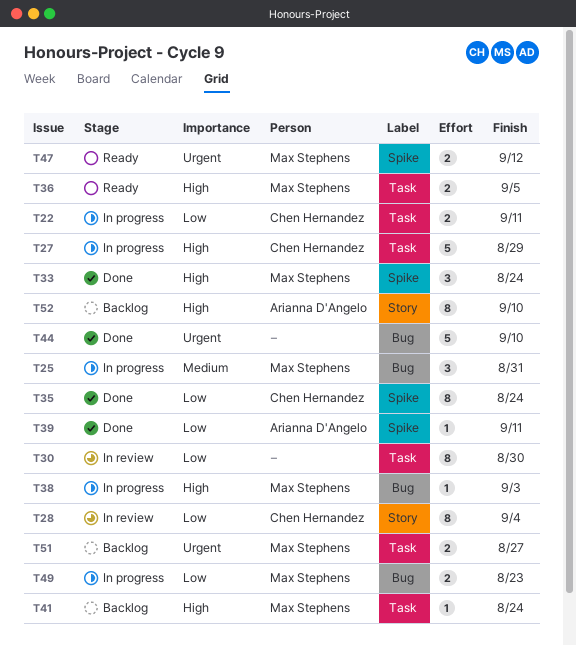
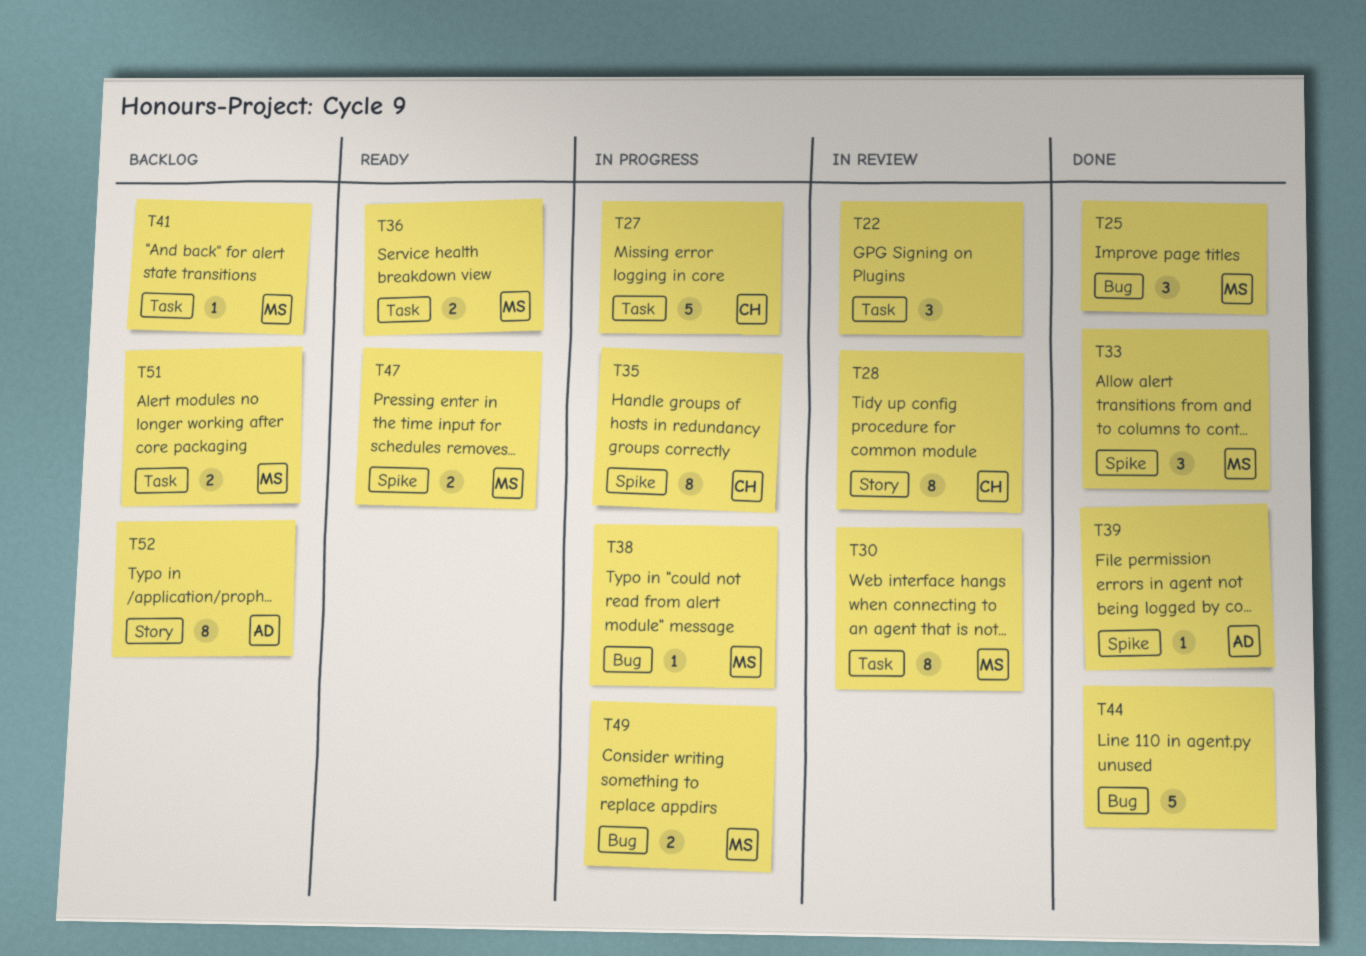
T22, status: In progress -> In review
T22, owner: Chen Hernandez -> none
T22, estimate: 2 -> 3
T25, status: In progress -> Done
T30, owner: none -> Max Stephens
T35, status: Done -> In progress

